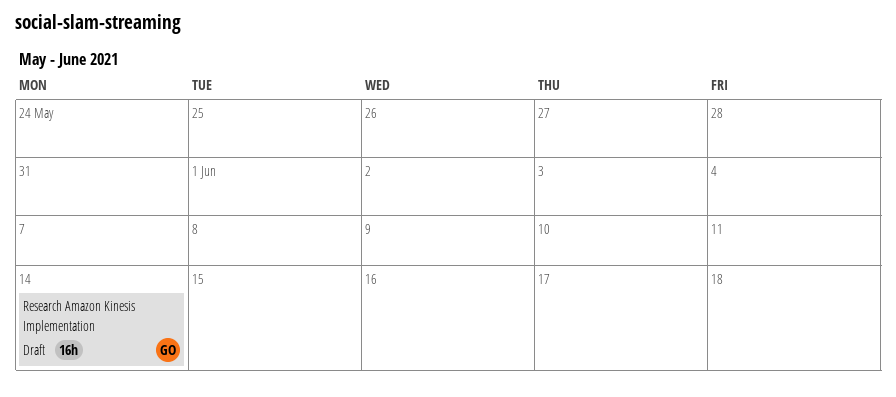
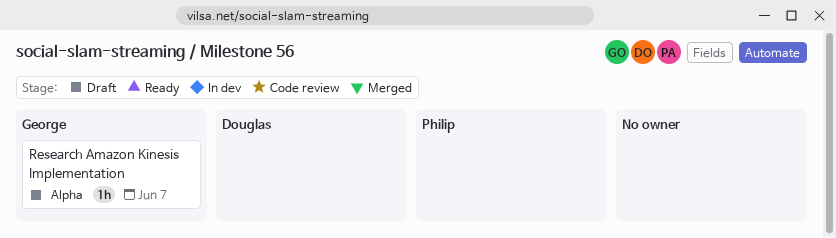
Research Amazon Kinesis Implementation, estimate: 16h -> 1h
Research Amazon Kinesis Implementation, due: Jun 14 -> Jun 7

